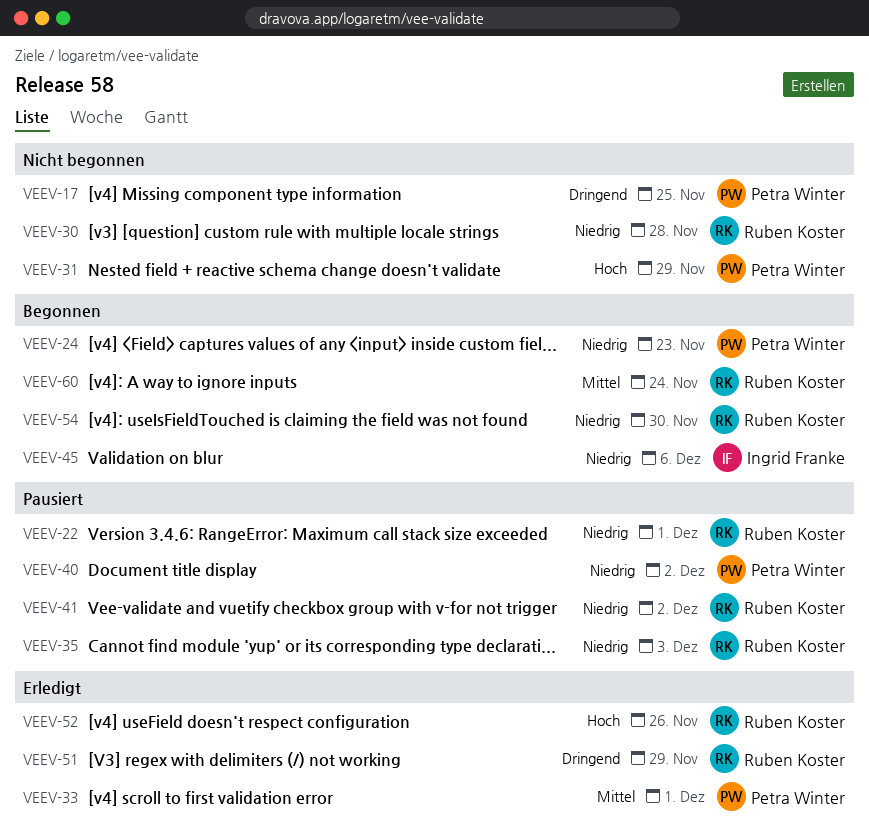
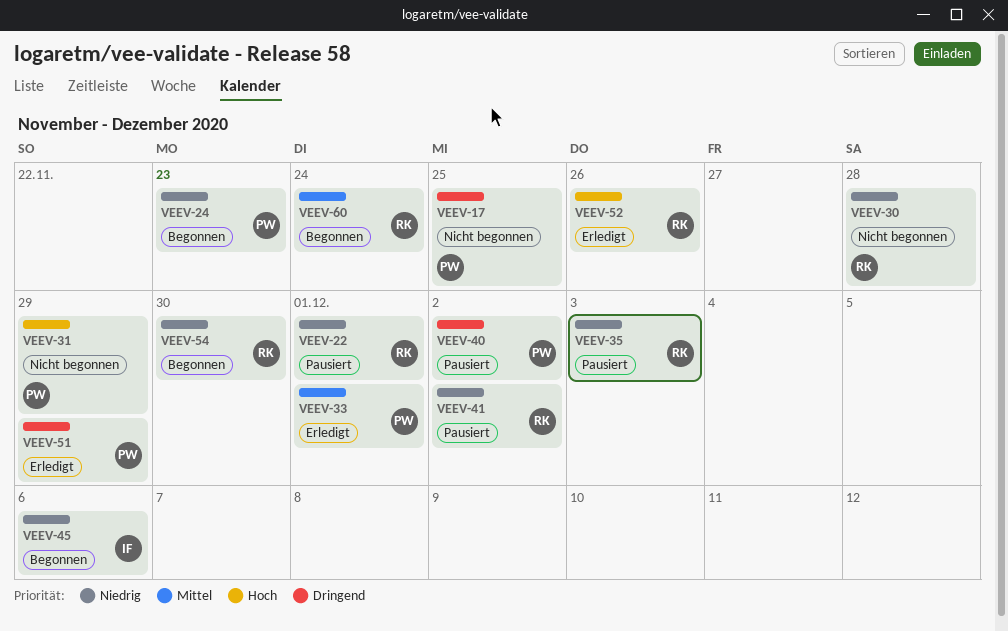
VEEV-40, priority: Niedrig -> Dringend
VEEV-51, owner: Ruben Koster -> Petra Winter

